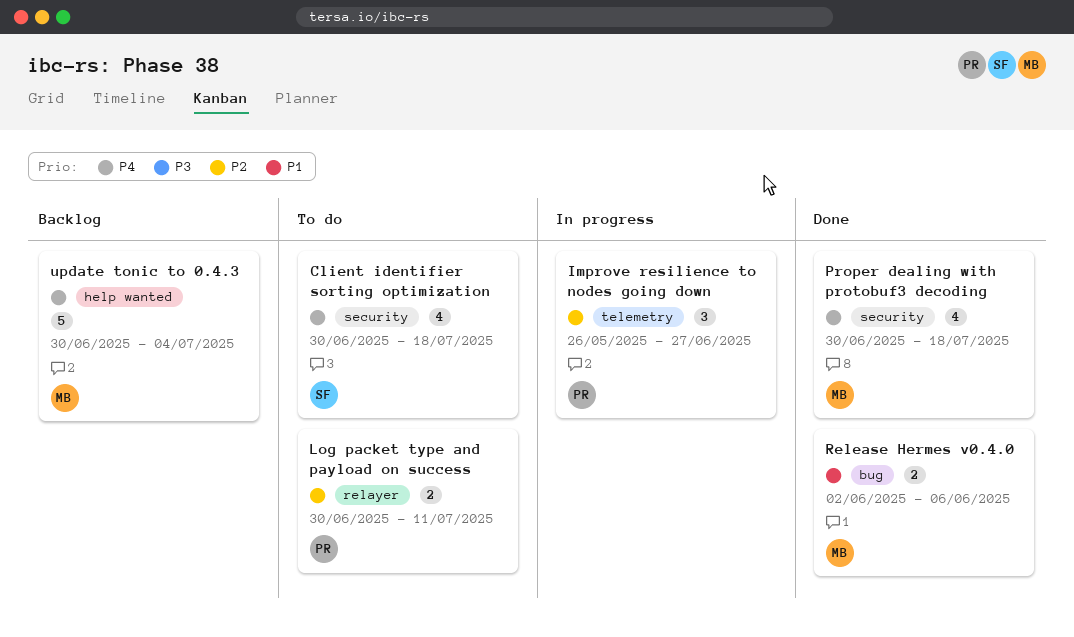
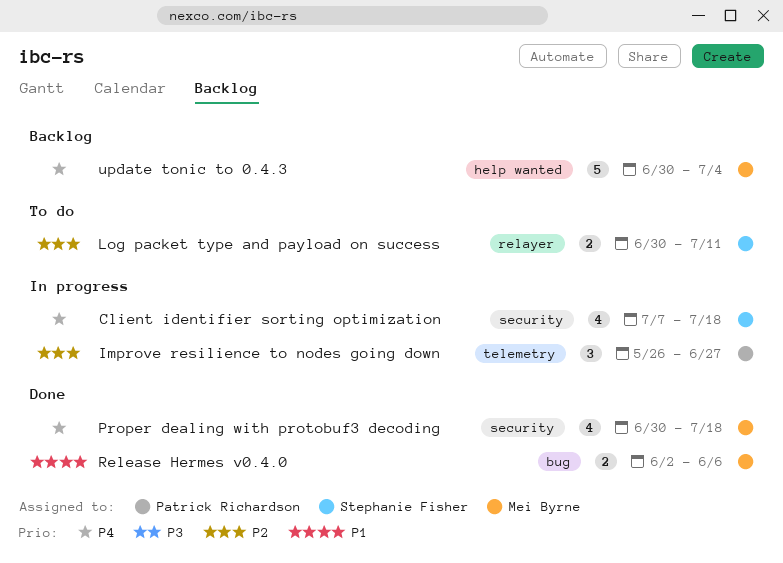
Client identifier sorting optimization, status: To do -> In progress
Client identifier sorting optimization, start: Jun 30 -> Jul 7
Log packet type and payload on success, owner: Patrick Richardson -> Stephanie Fisher

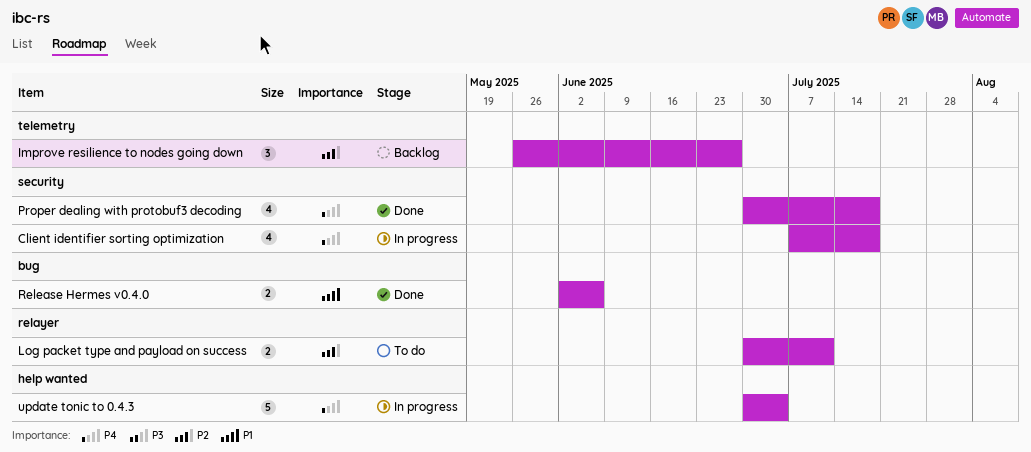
Improve resilience to nodes going down, status: In progress -> Backlog
update tonic to 0.4.3, status: Backlog -> In progress

